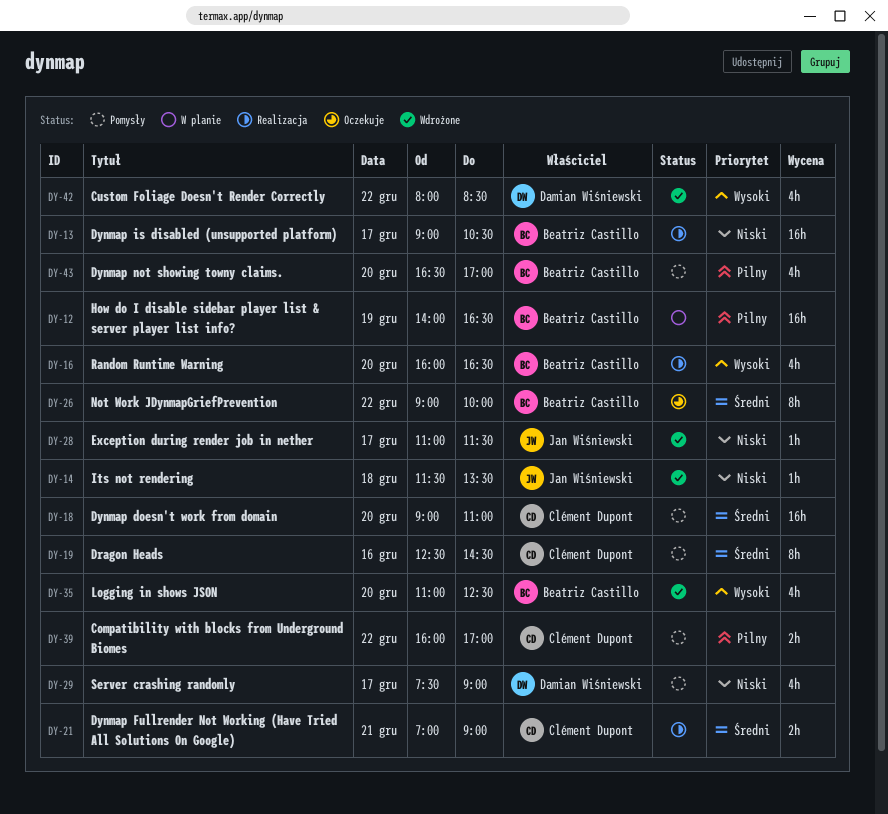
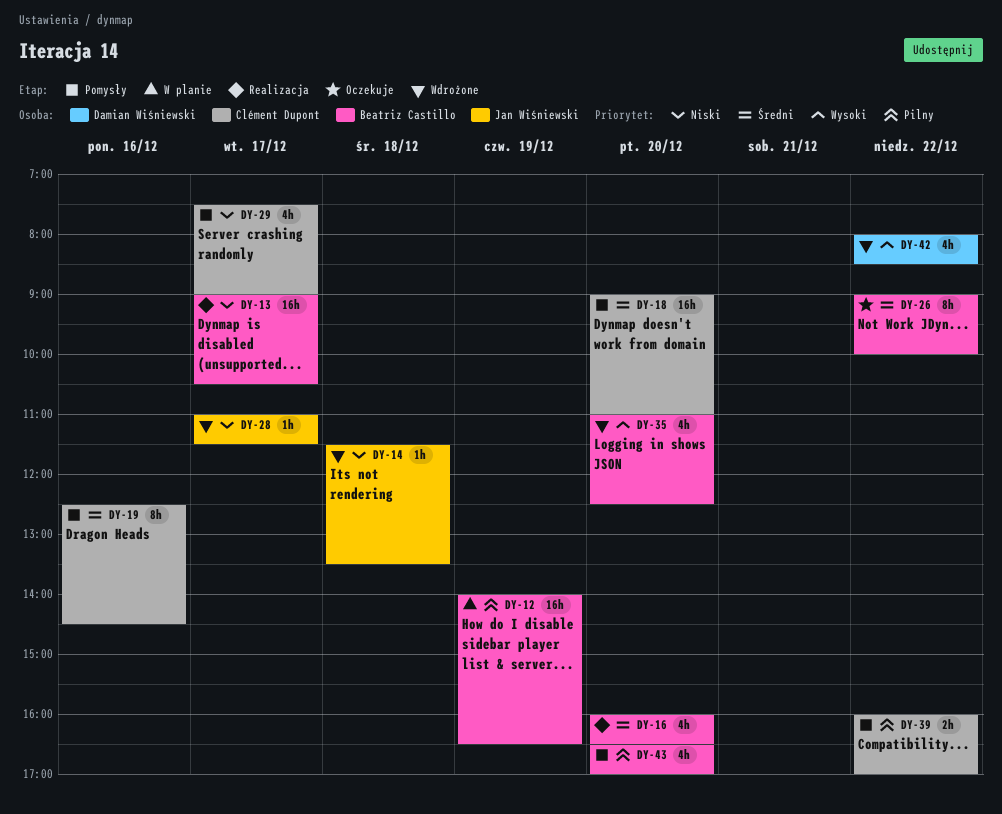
DY-16, priority: Wysoki -> Średni
DY-21: present -> none
DY-29, owner: Damian Wiśniewski -> Clément Dupont

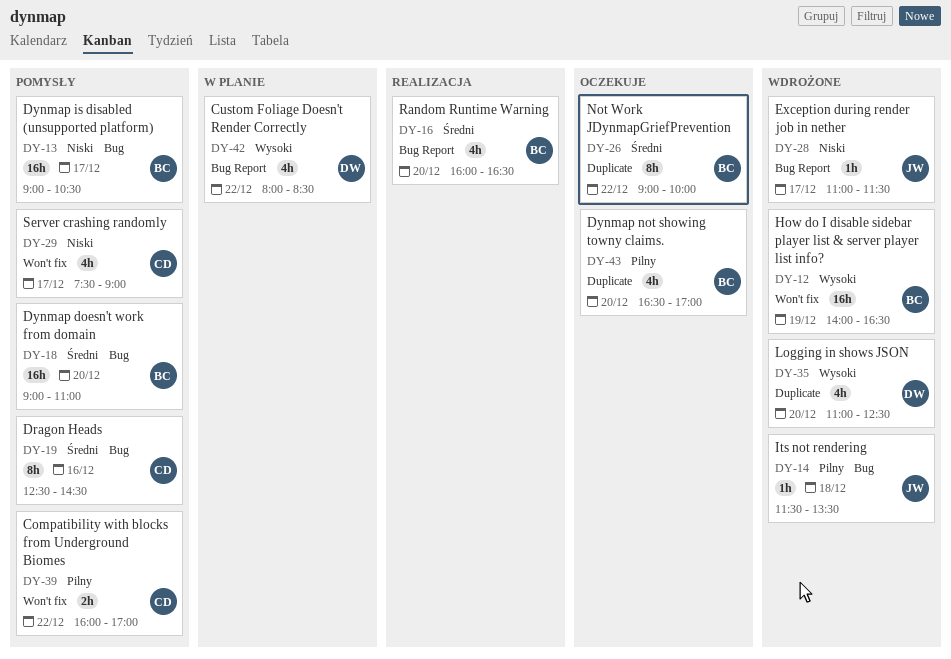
DY-12, status: W planie -> Wdrożone
DY-12, priority: Pilny -> Wysoki
DY-13, status: Realizacja -> Pomysły
DY-14, priority: Niski -> Pilny
DY-18, owner: Clément Dupont -> Beatriz Castillo
DY-35, owner: Beatriz Castillo -> Damian Wiśniewski
DY-42, status: Wdrożone -> W planie
DY-43, status: Pomysły -> Oczekuje

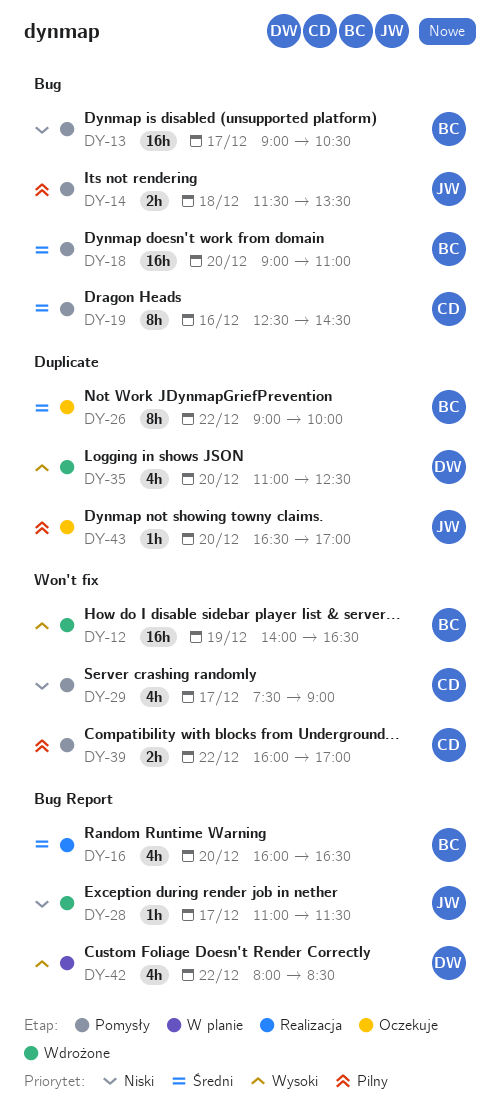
DY-14, status: Wdrożone -> Pomysły
DY-14, estimate: 1h -> 2h
DY-43, owner: BC -> JW
DY-43, estimate: 4h -> 1h

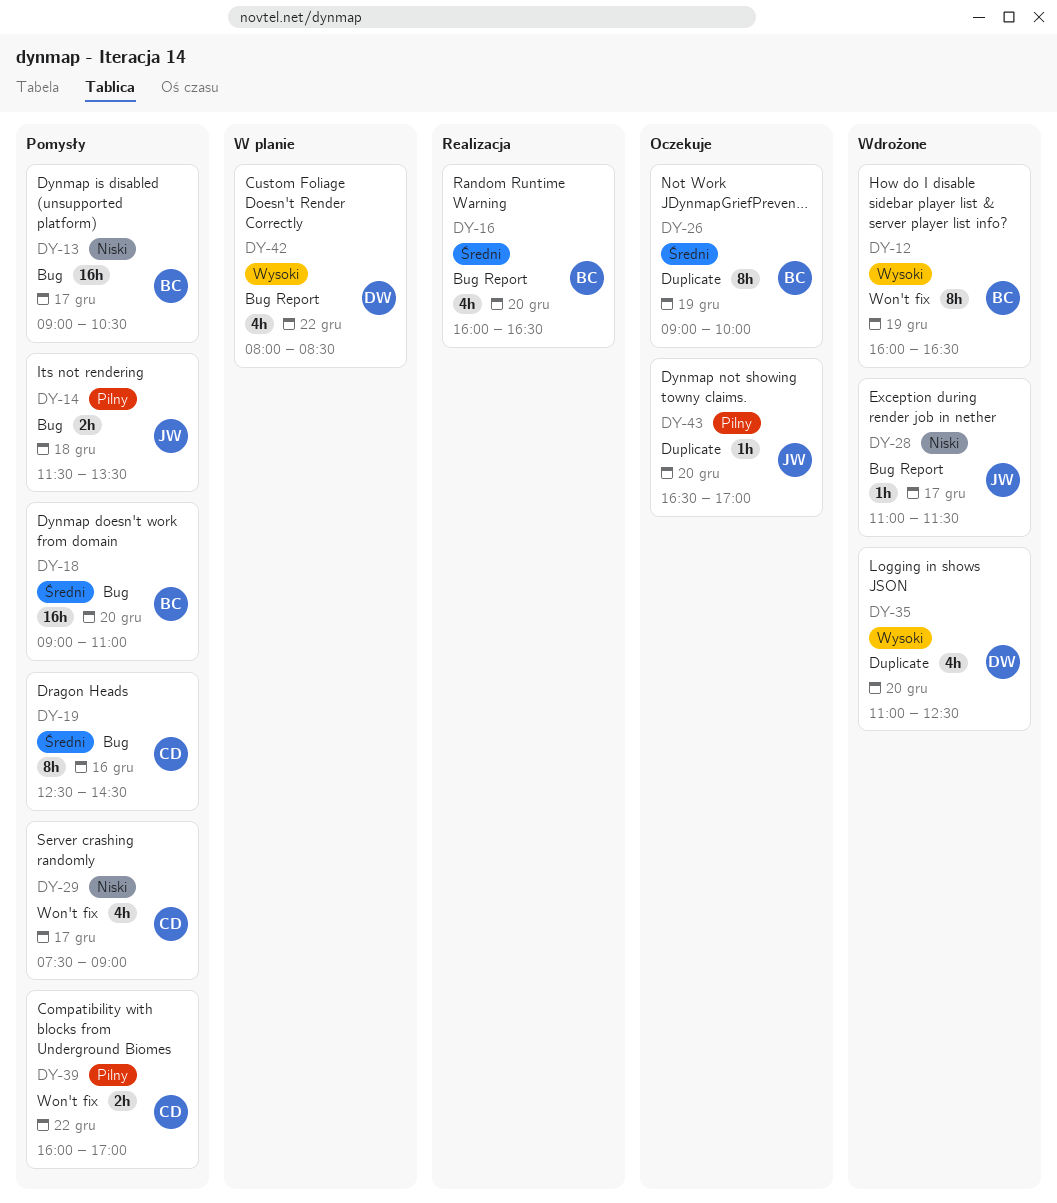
DY-12, estimate: 16h -> 8h
DY-12, begins: 14:00 -> 16:00
DY-26, day: Dec 22 -> Dec 19

